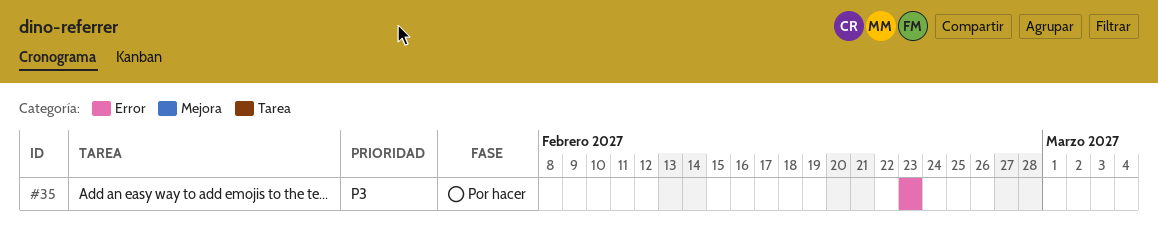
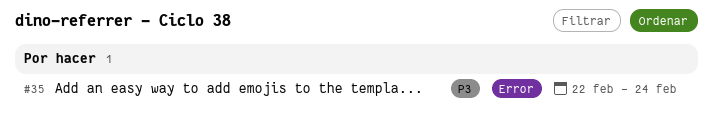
#35, start: Feb 23 -> Feb 22
#35, due: Feb 23 -> Feb 24

